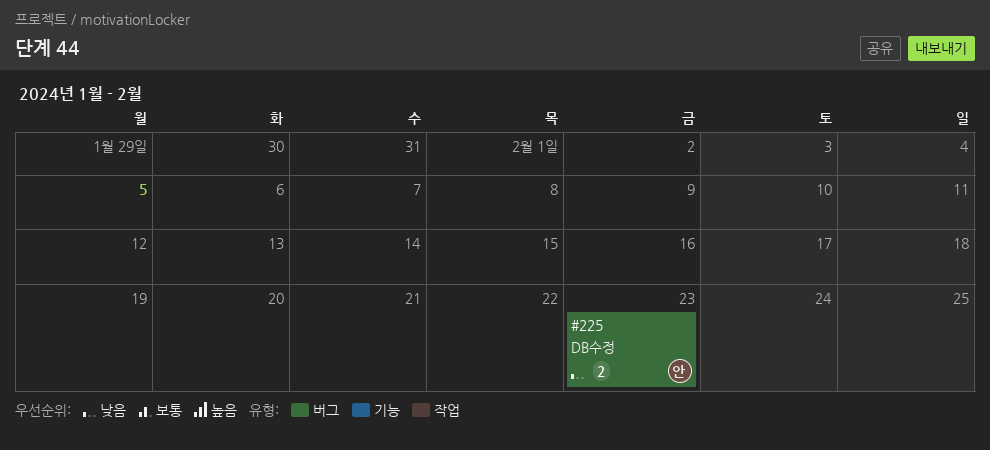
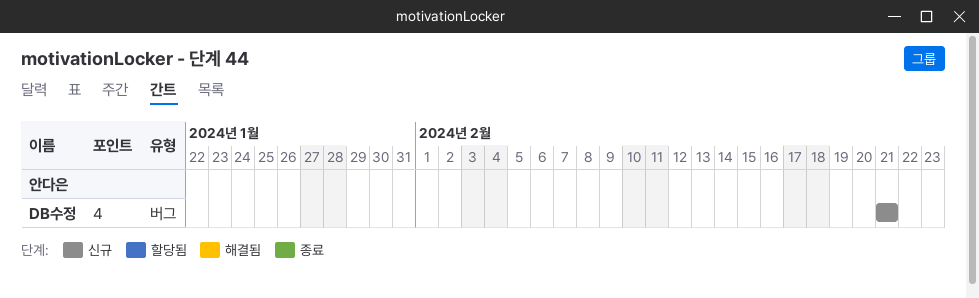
DB수정, estimate: 2 -> 4
DB수정, due: Feb 23 -> Feb 21

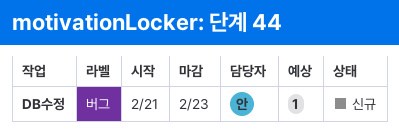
DB수정, estimate: 4 -> 1
DB수정, due: Feb 21 -> Feb 23

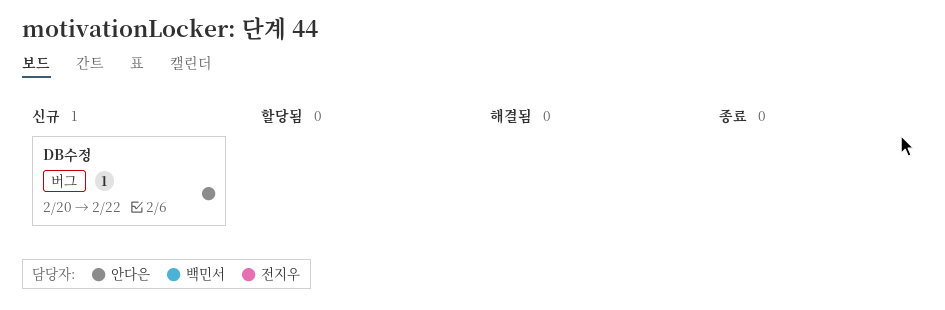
DB수정, start: Feb 21 -> Feb 20
DB수정, due: Feb 23 -> Feb 22

